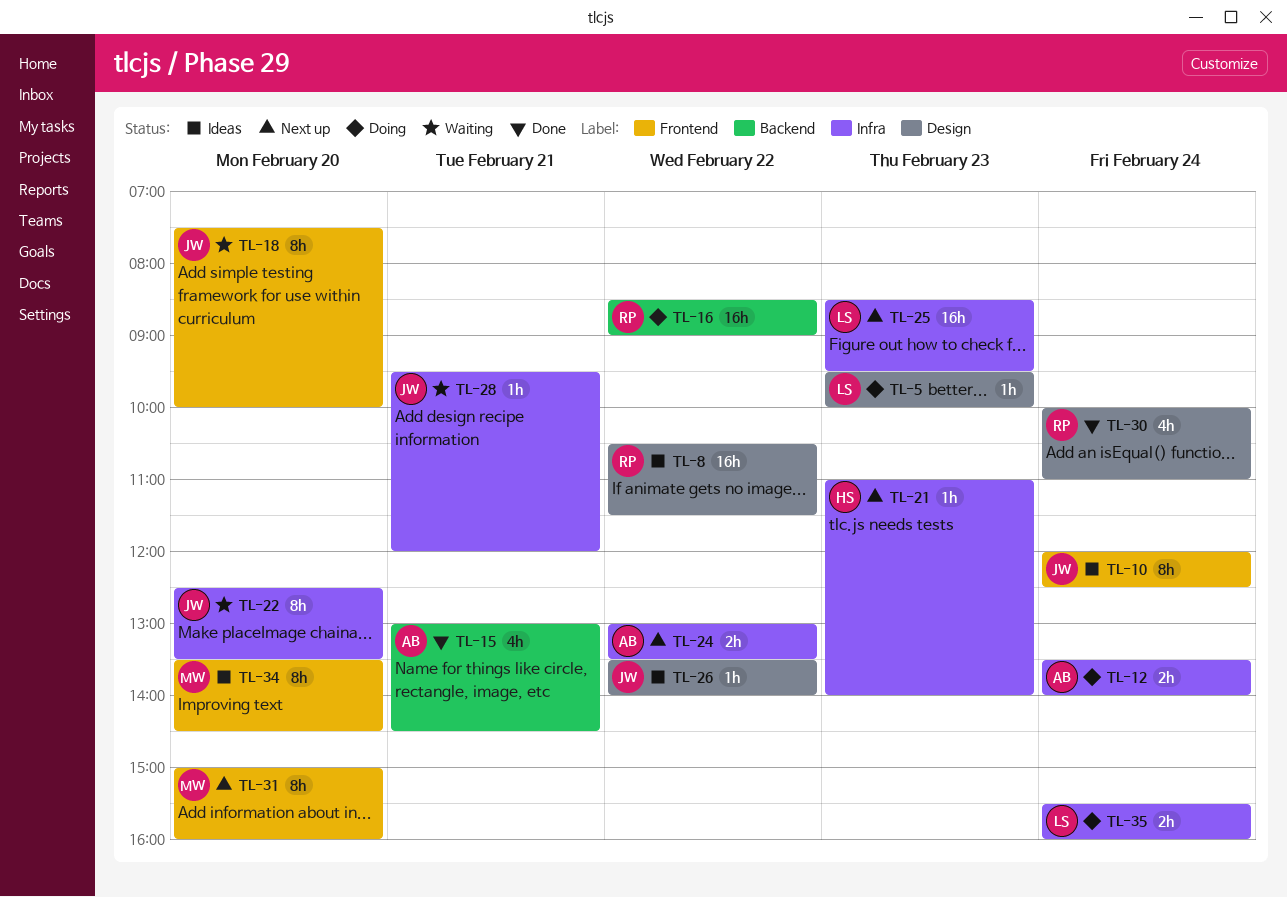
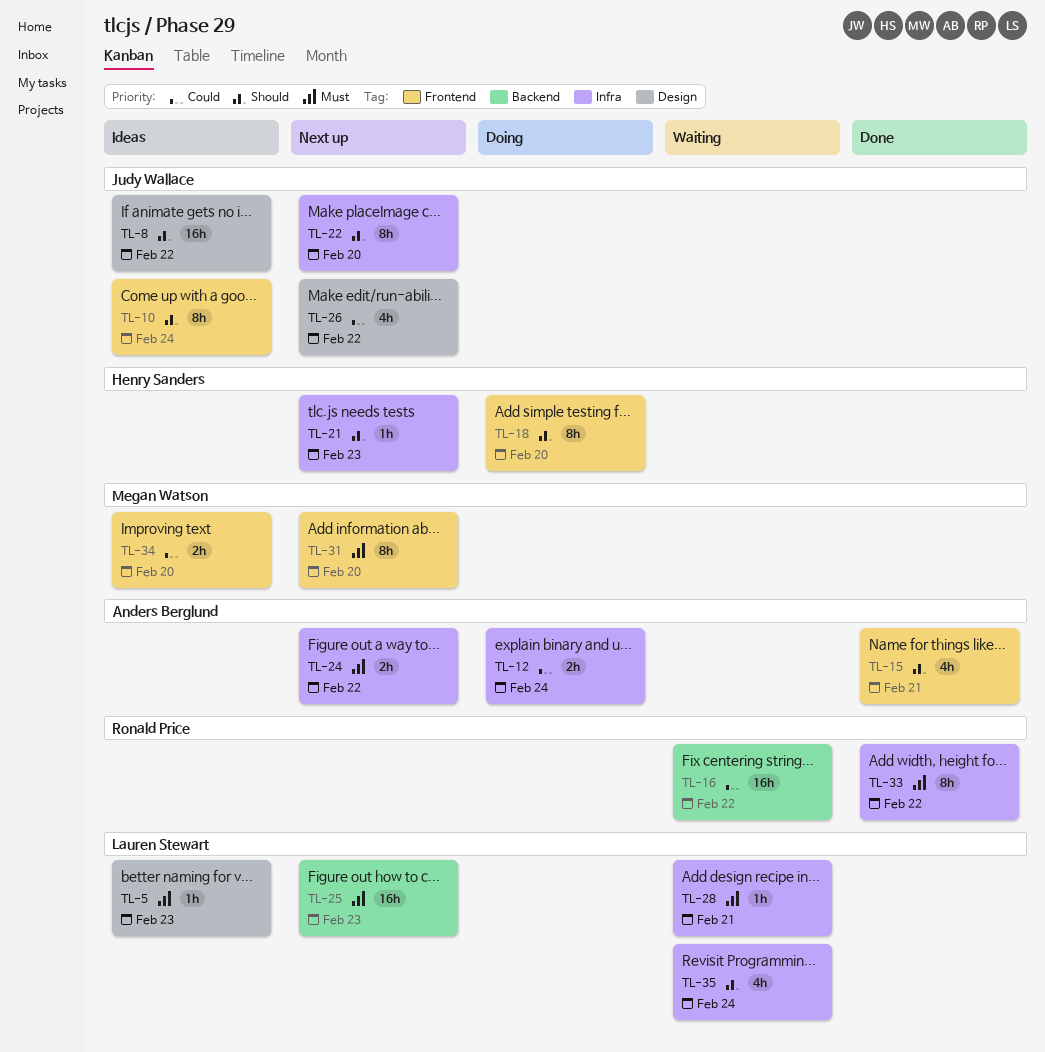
TL-5, status: Doing -> Ideas
TL-8, owner: Ronald Price -> Judy Wallace
TL-15, label: Backend -> Frontend
TL-16, status: Doing -> Waiting
TL-18, status: Waiting -> Doing
TL-18, owner: Judy Wallace -> Henry Sanders
TL-22, status: Waiting -> Next up
TL-25, label: Infra -> Backend
TL-26, status: Ideas -> Next up
TL-26, estimate: 1h -> 4h
TL-28, owner: Judy Wallace -> Lauren Stewart
TL-30: present -> none
TL-33: none -> present
TL-34, estimate: 8h -> 2h
TL-35, status: Doing -> Waiting
TL-35, estimate: 2h -> 4h

